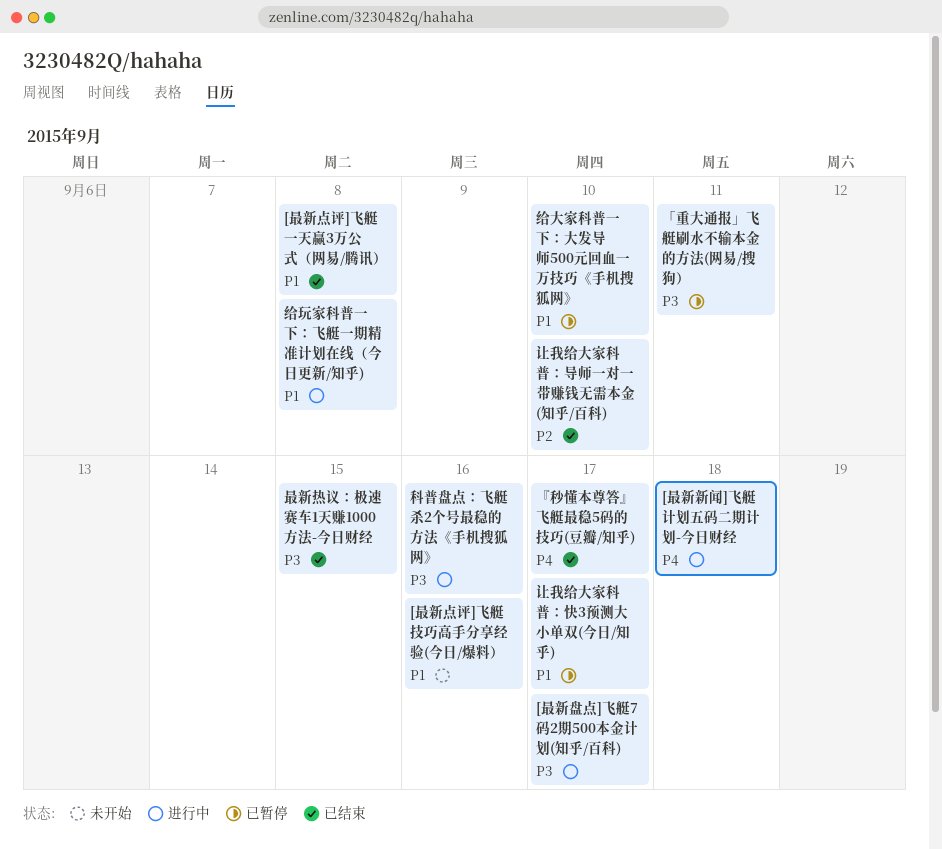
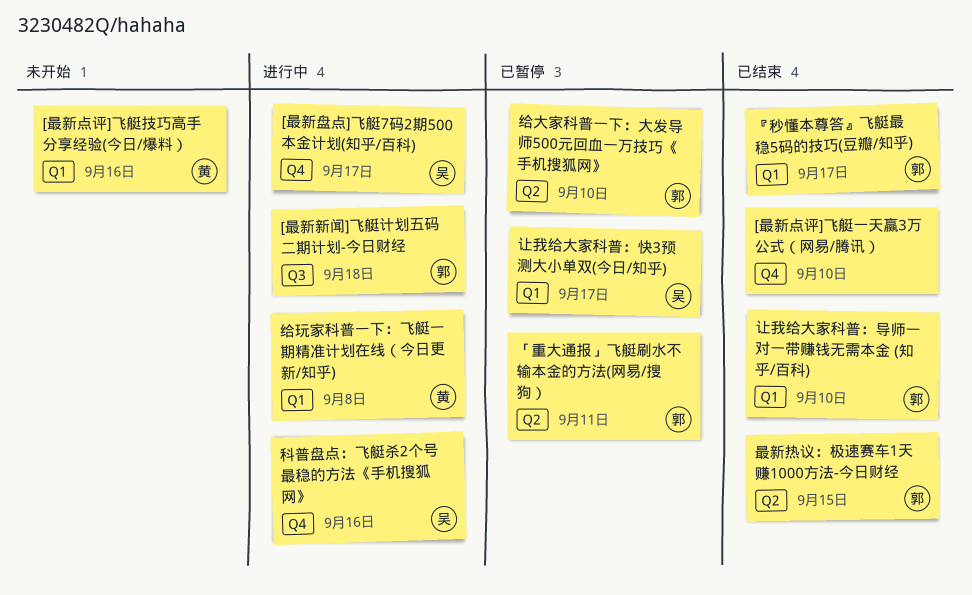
[最新点评]飞艇一天赢3万公式（网易/腾讯）, due: Sep 8 -> Sep 10

